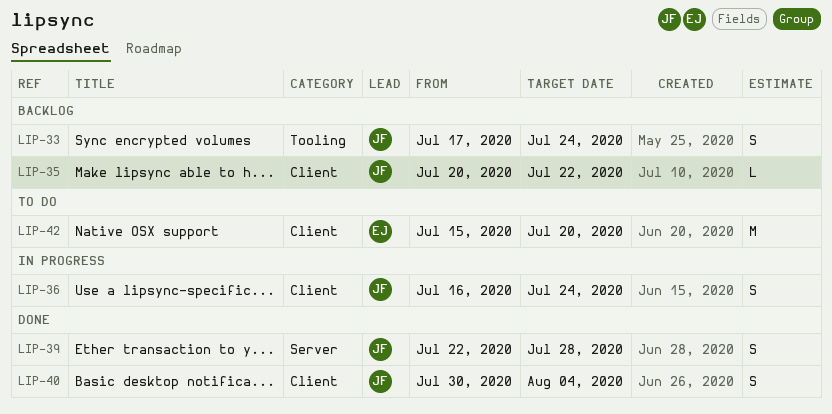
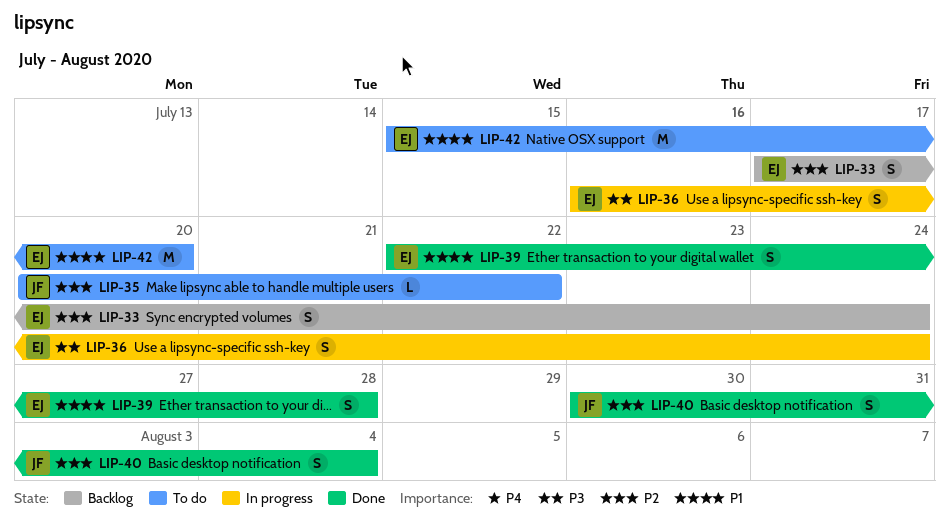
LIP-33, owner: JF -> EJ
LIP-35, status: Backlog -> To do
LIP-36, owner: JF -> EJ
LIP-39, owner: JF -> EJ

